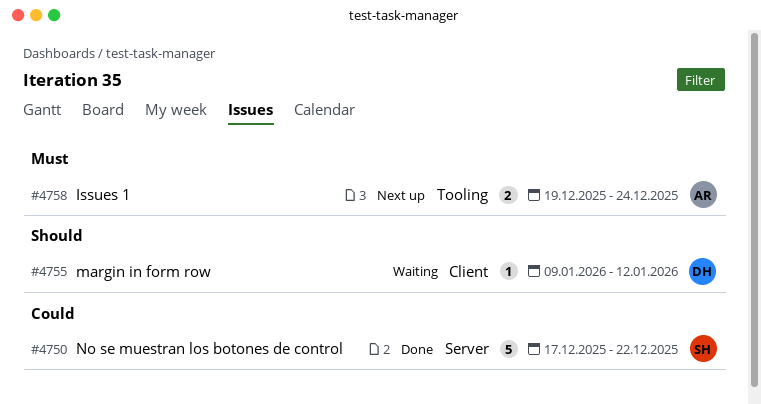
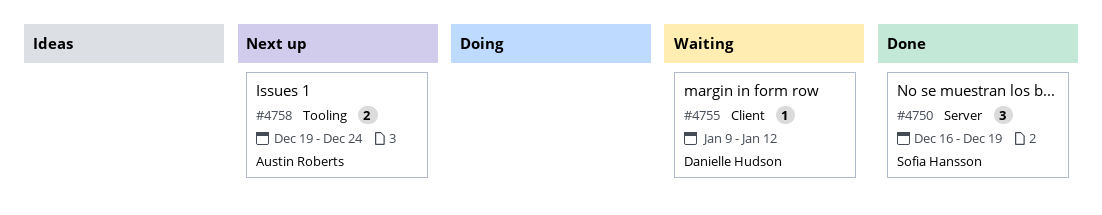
#4750, estimate: 5 -> 3
#4750, start: Dec 17 -> Dec 16
#4750, due: Dec 22 -> Dec 19

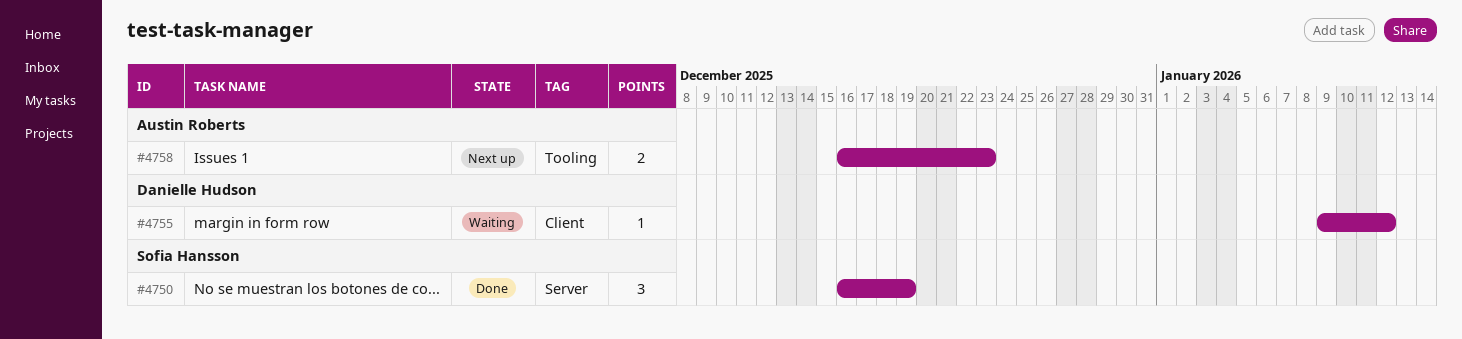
#4758, start: Dec 19 -> Dec 16
#4758, due: Dec 24 -> Dec 23

